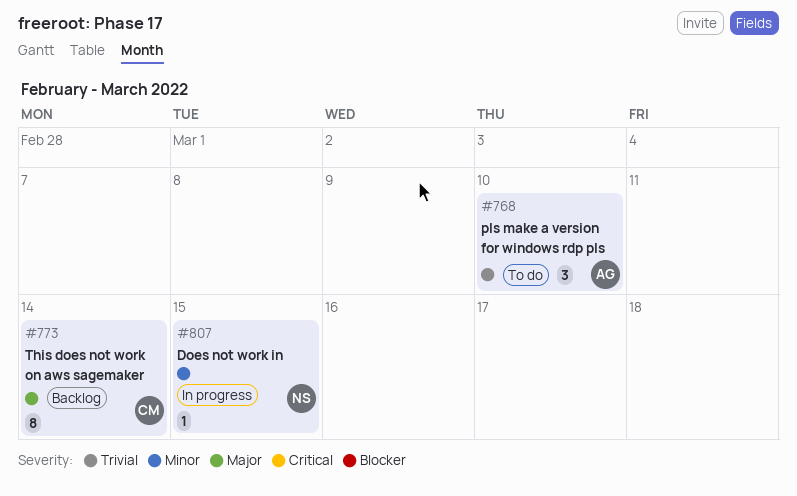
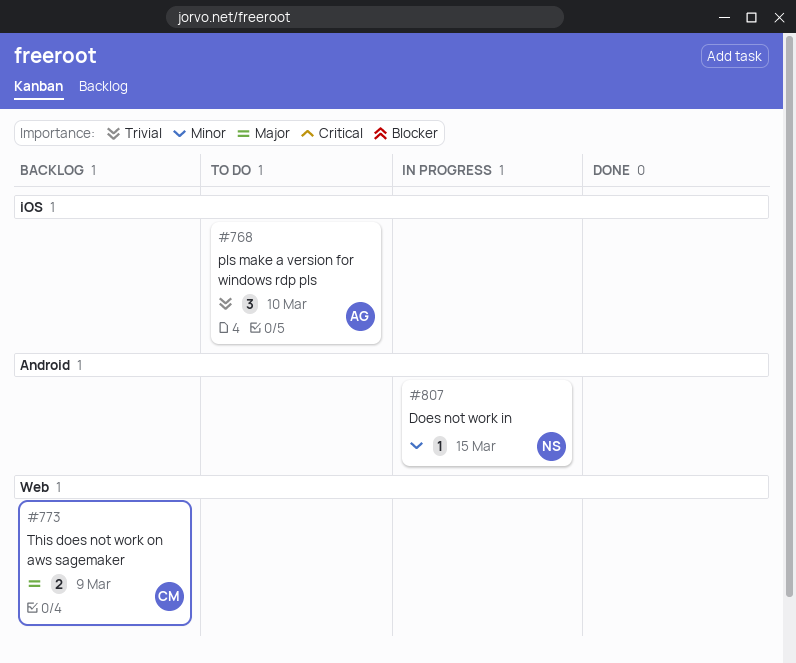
#773, estimate: 8 -> 2
#773, due: Mar 14 -> Mar 9

